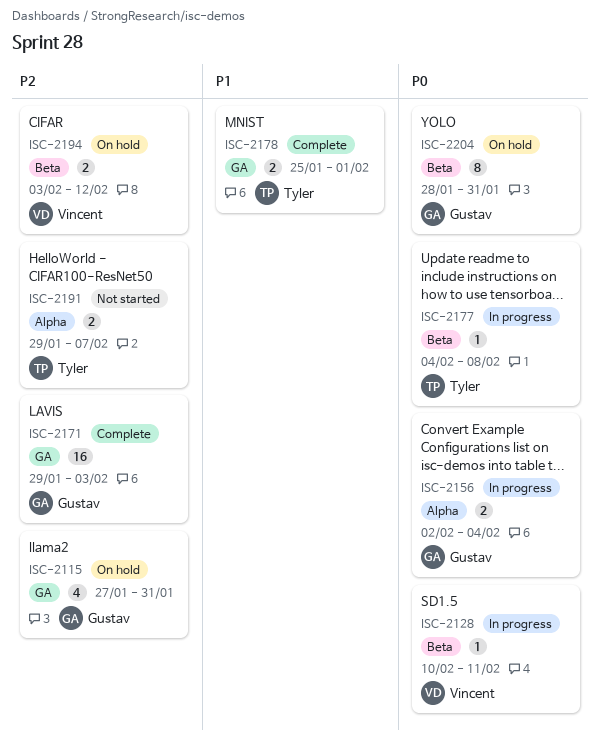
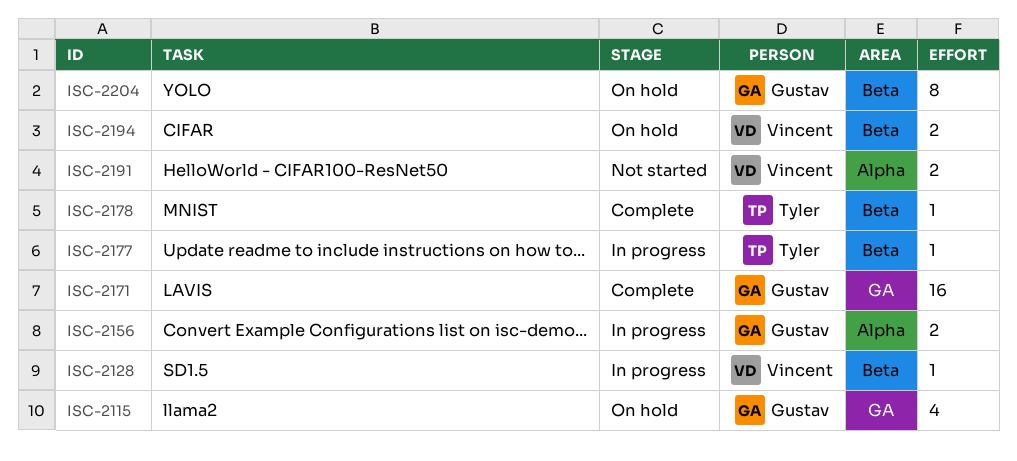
ISC-2178, label: GA -> Beta
ISC-2178, estimate: 2 -> 1
ISC-2191, owner: Tyler -> Vincent

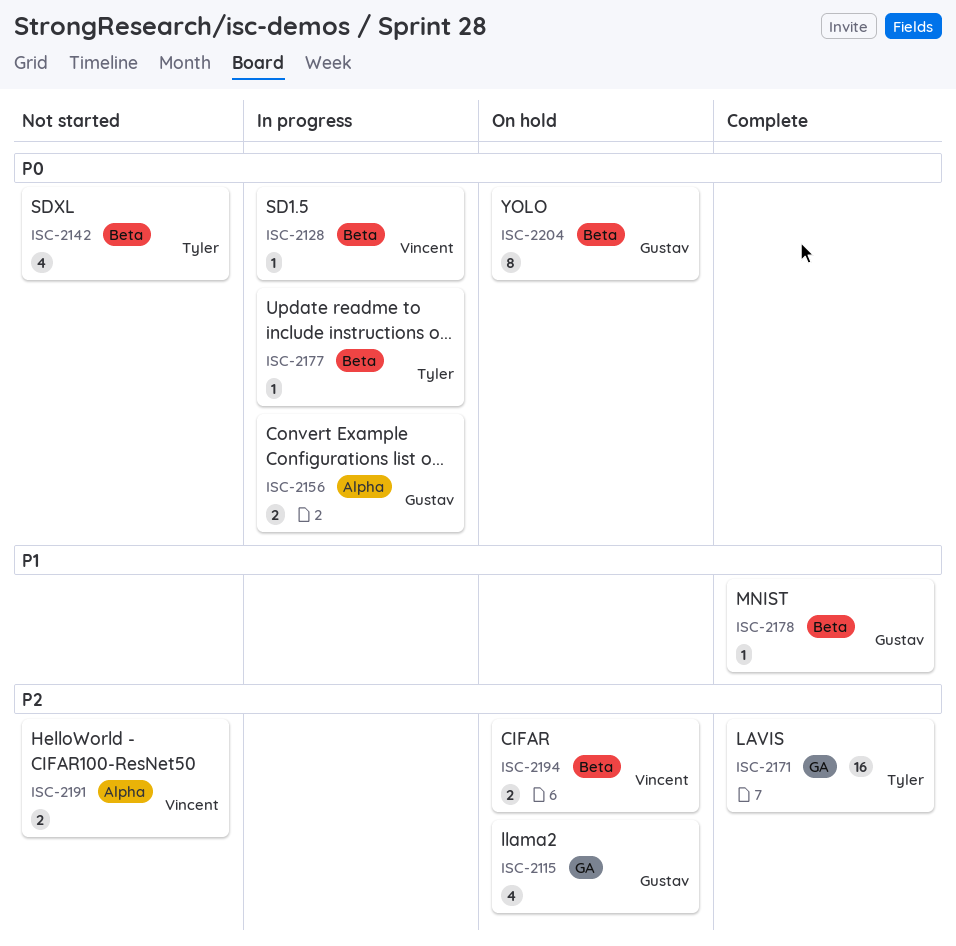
ISC-2142: none -> present
ISC-2171, owner: Gustav -> Tyler
ISC-2178, owner: Tyler -> Gustav

